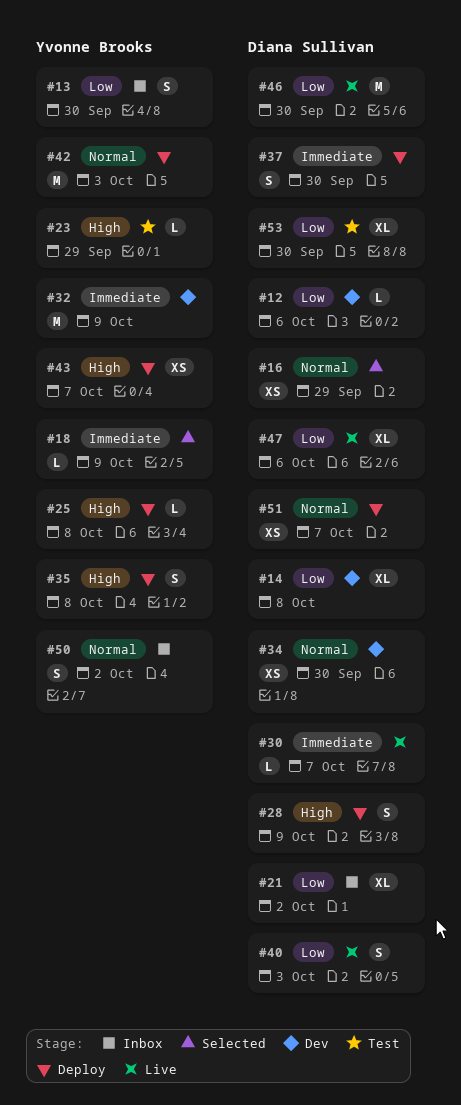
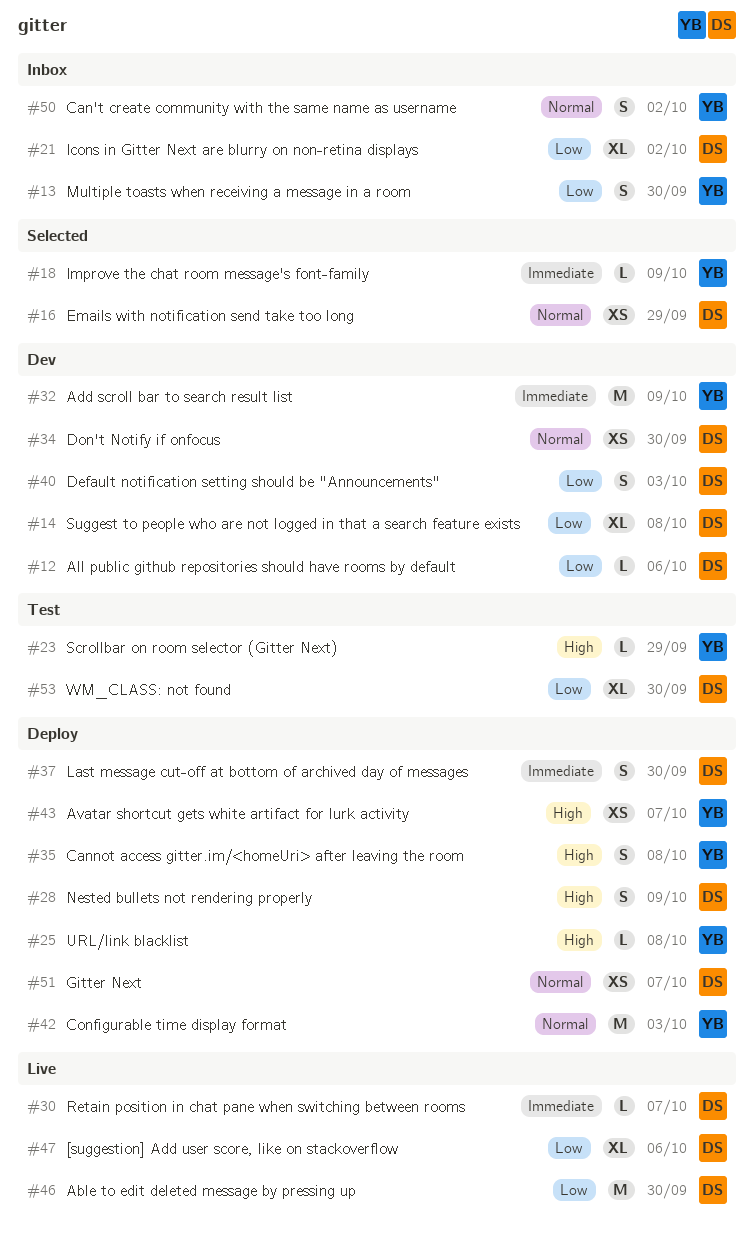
#40, status: Live -> Dev

